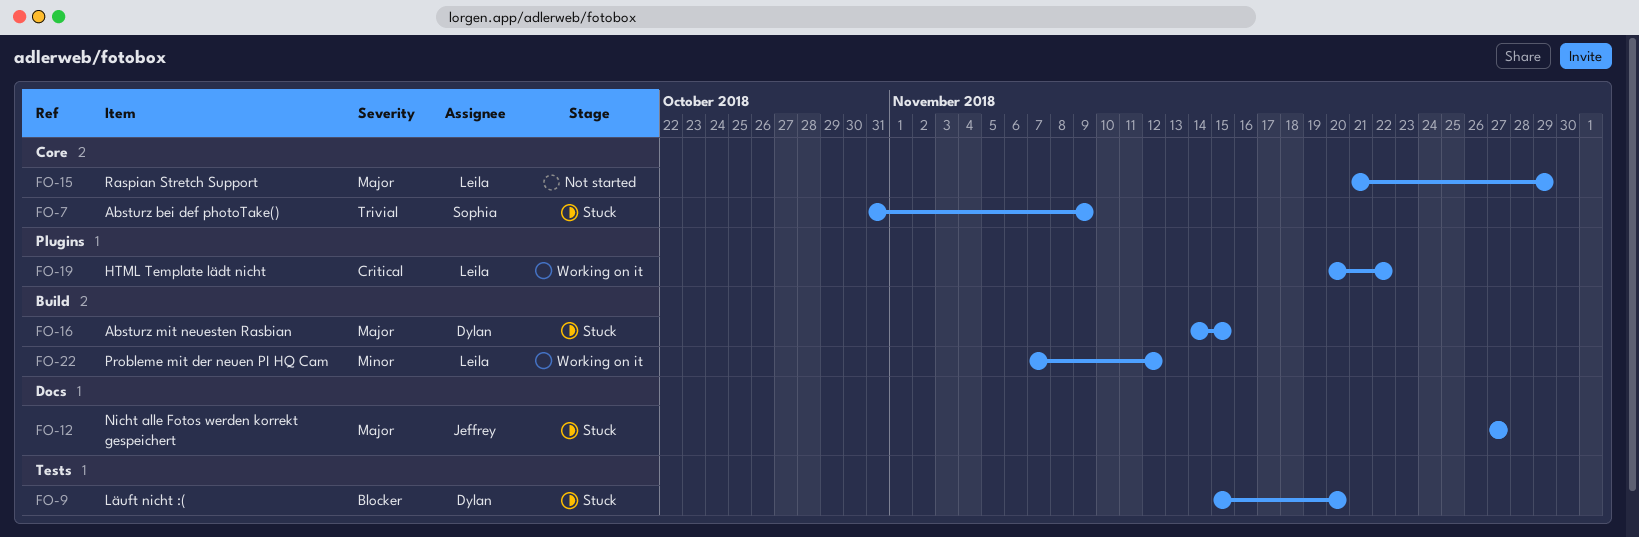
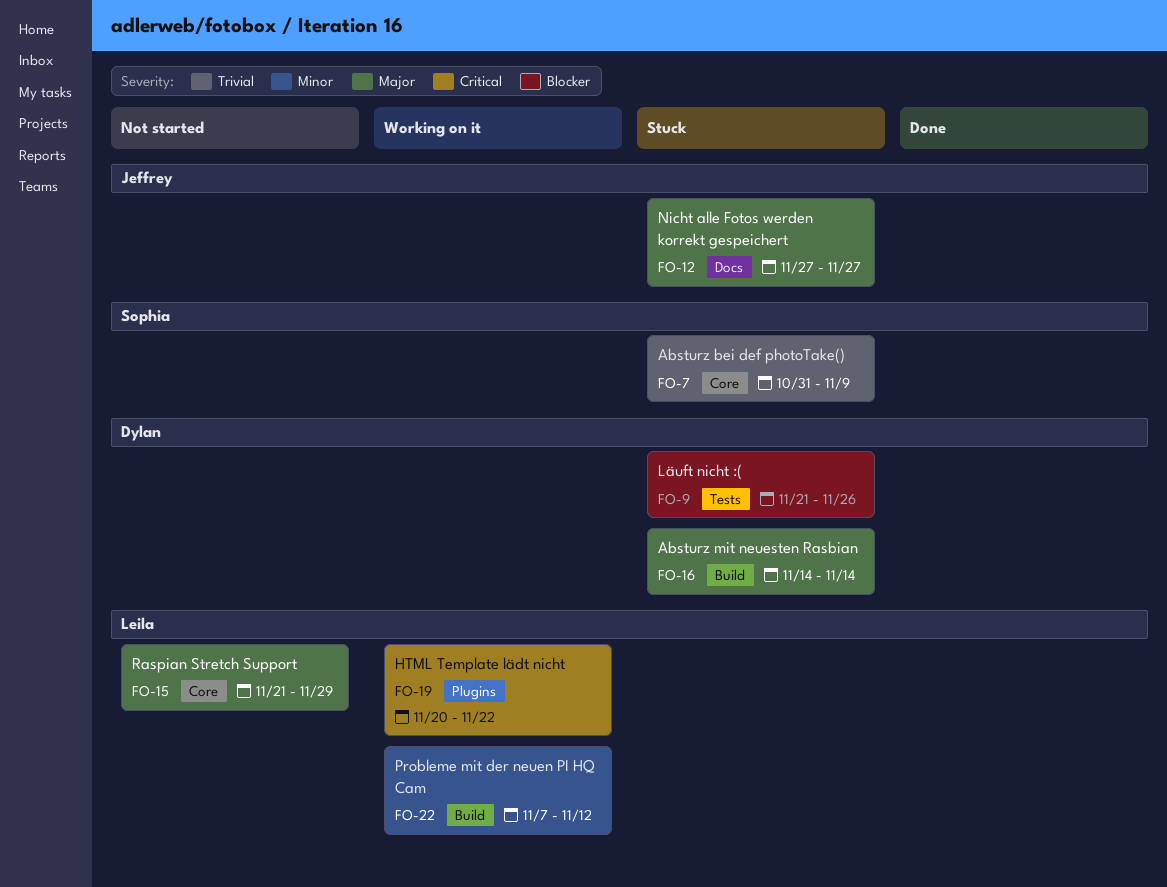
FO-9, start: Nov 15 -> Nov 21
FO-9, due: Nov 20 -> Nov 26
FO-16, due: Nov 15 -> Nov 14

